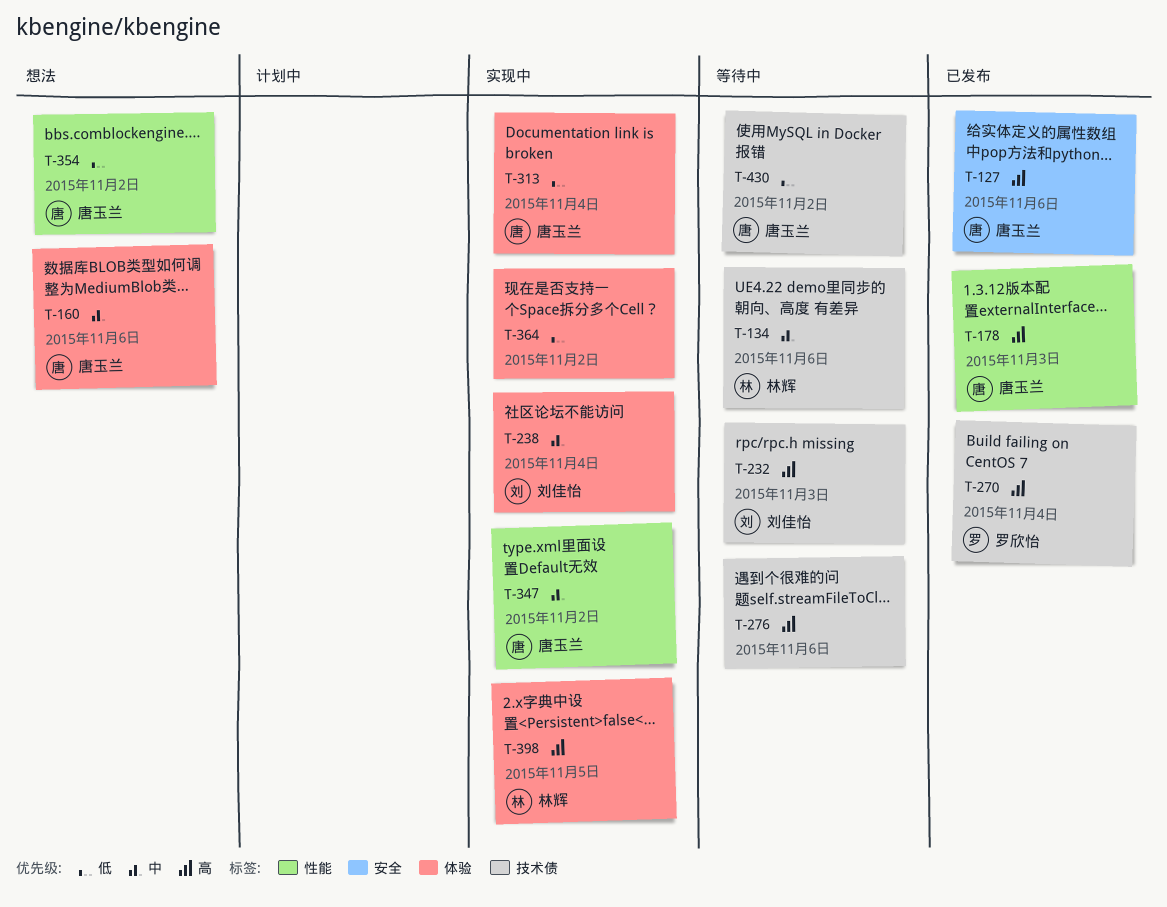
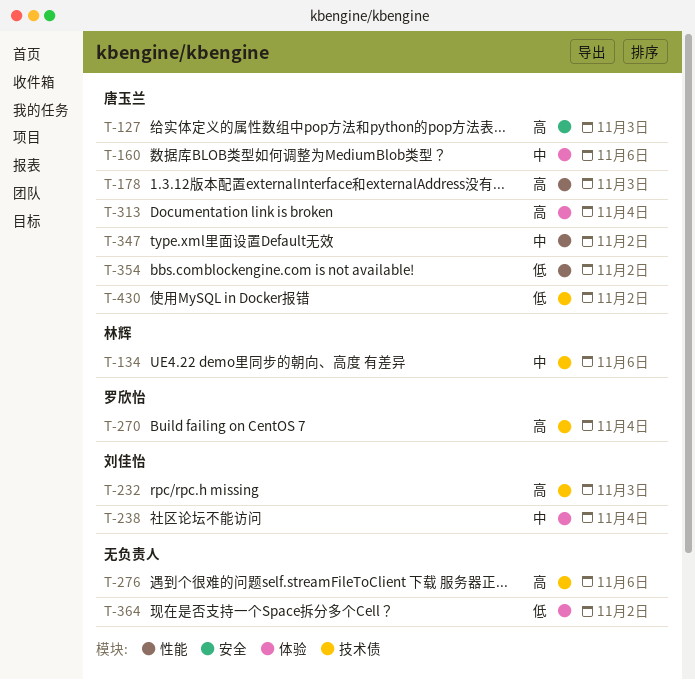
T-127, due: Nov 6 -> Nov 3
T-313, priority: 低 -> 高
T-398: present -> none

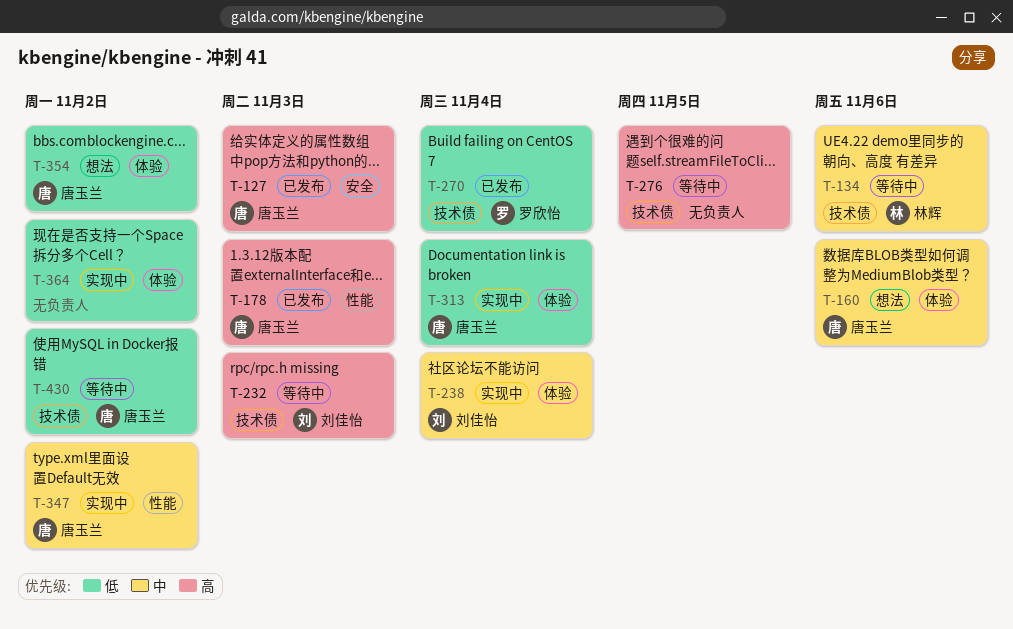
T-270, priority: 高 -> 低
T-276, due: Nov 6 -> Nov 5
T-313, priority: 高 -> 低
T-354, label: 性能 -> 体验

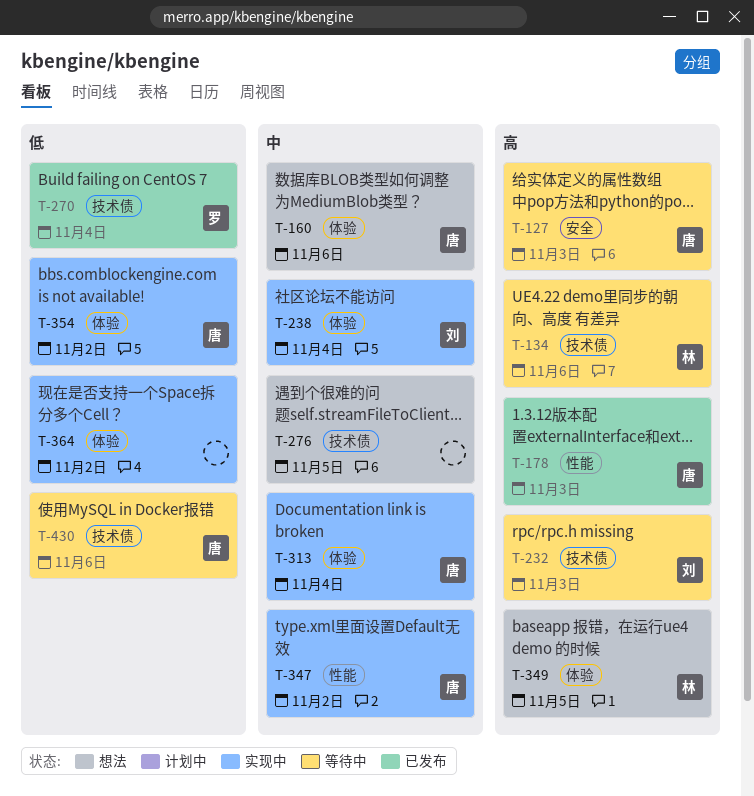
T-127, status: 已发布 -> 等待中
T-134, priority: 中 -> 高
T-276, status: 等待中 -> 想法
T-276, priority: 高 -> 中
T-313, priority: 低 -> 中
T-349: none -> present
T-354, status: 想法 -> 实现中
T-430, due: Nov 2 -> Nov 6

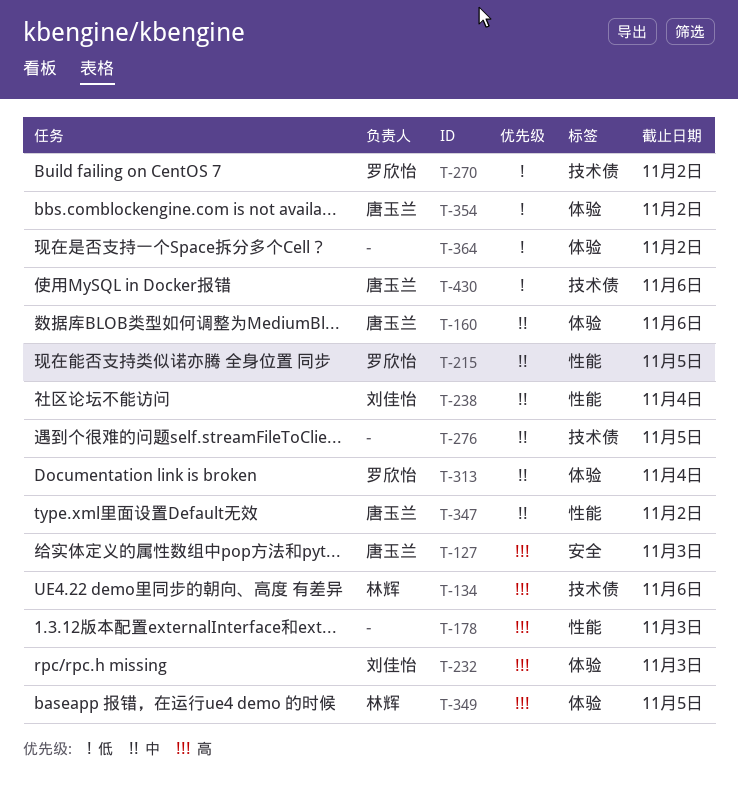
T-178, owner: 唐玉兰 -> none
T-215: none -> present
T-232, label: 技术债 -> 体验
T-238, label: 体验 -> 性能
T-270, due: Nov 4 -> Nov 2
T-313, owner: 唐玉兰 -> 罗欣怡

